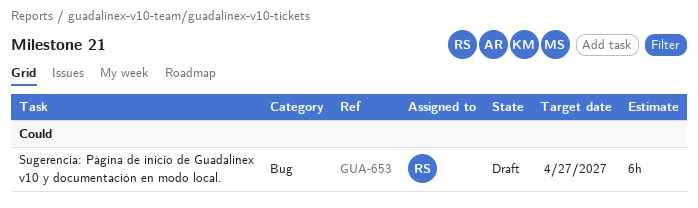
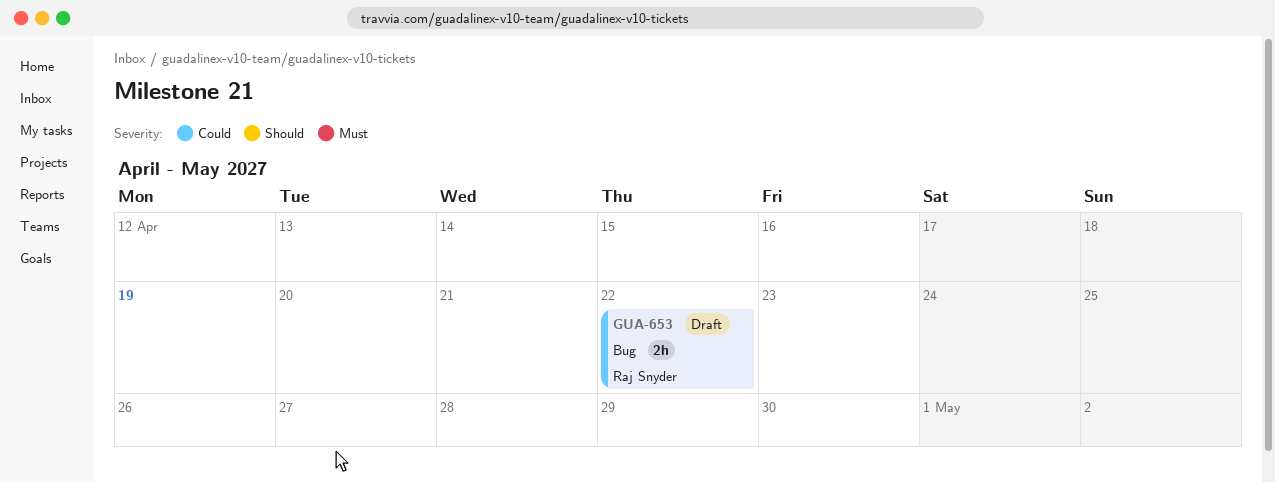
GUA-653, estimate: 6h -> 2h
GUA-653, due: Apr 27 -> Apr 22

